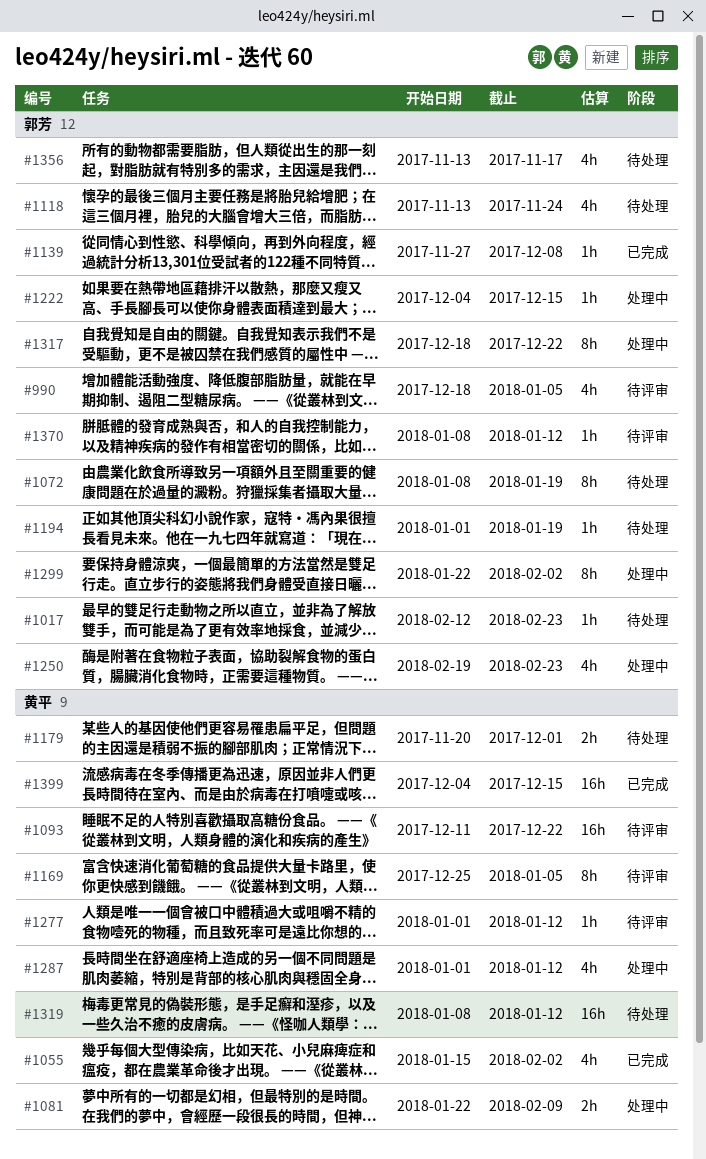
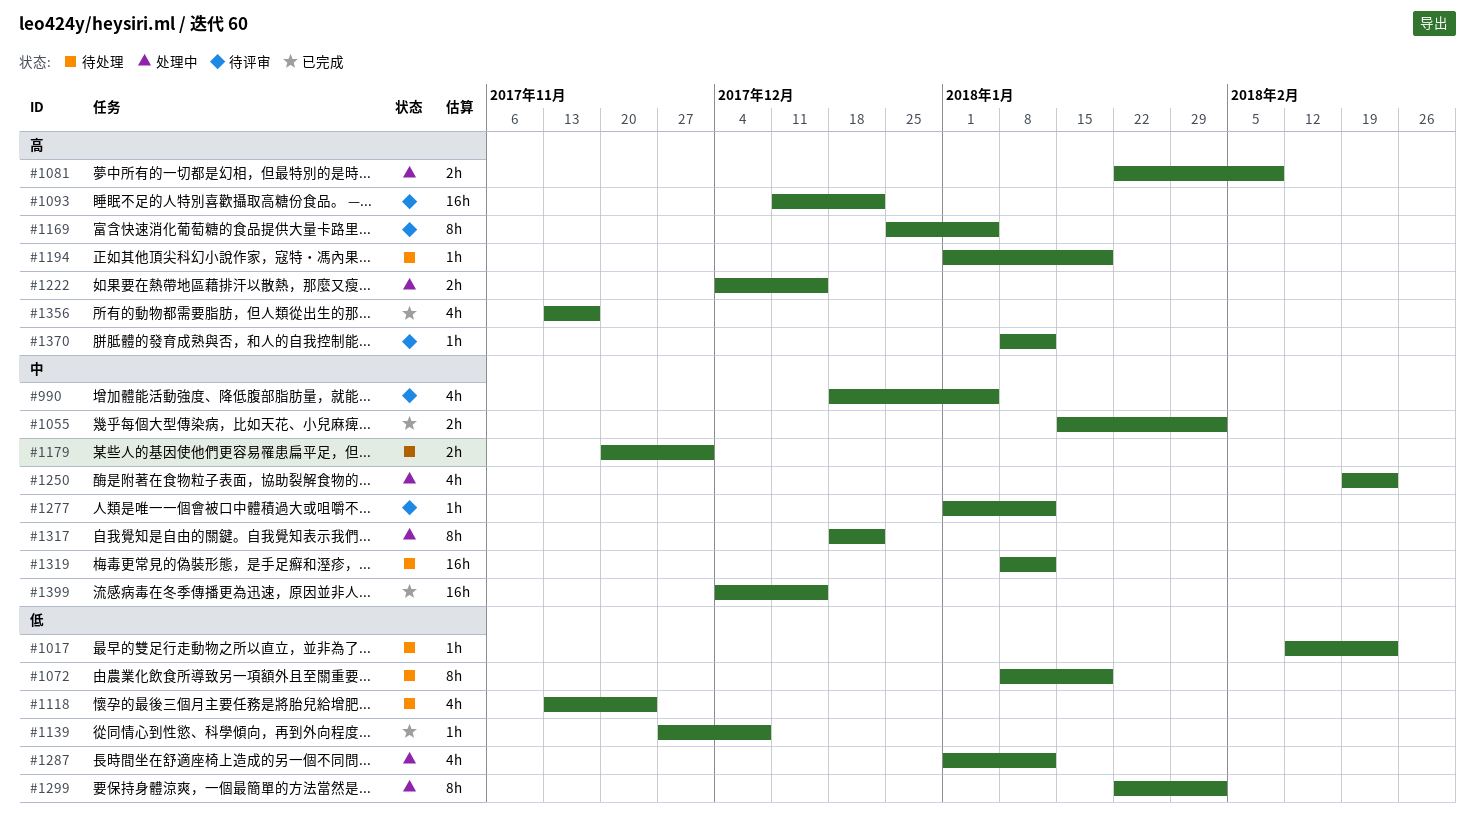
#1055, estimate: 4h -> 2h
#1222, estimate: 1h -> 2h
#1356, status: 待处理 -> 已完成

